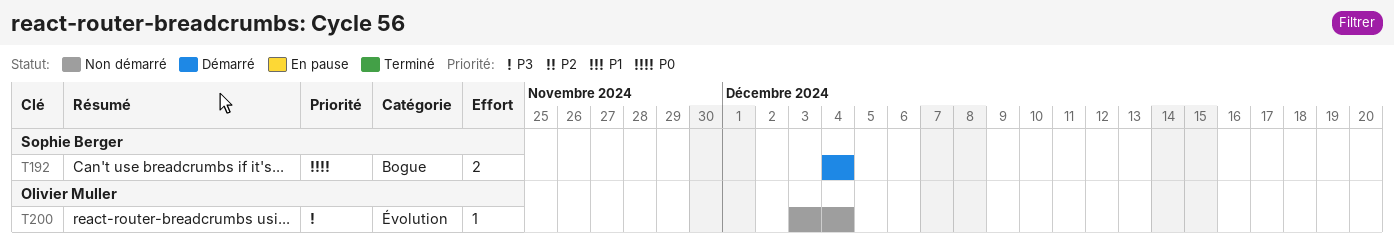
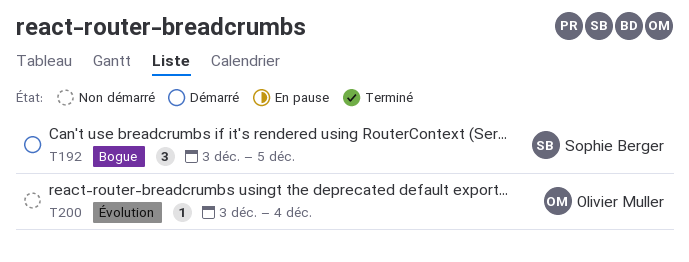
T192, estimate: 2 -> 3
T192, start: Dec 4 -> Dec 3
T192, due: Dec 4 -> Dec 5

